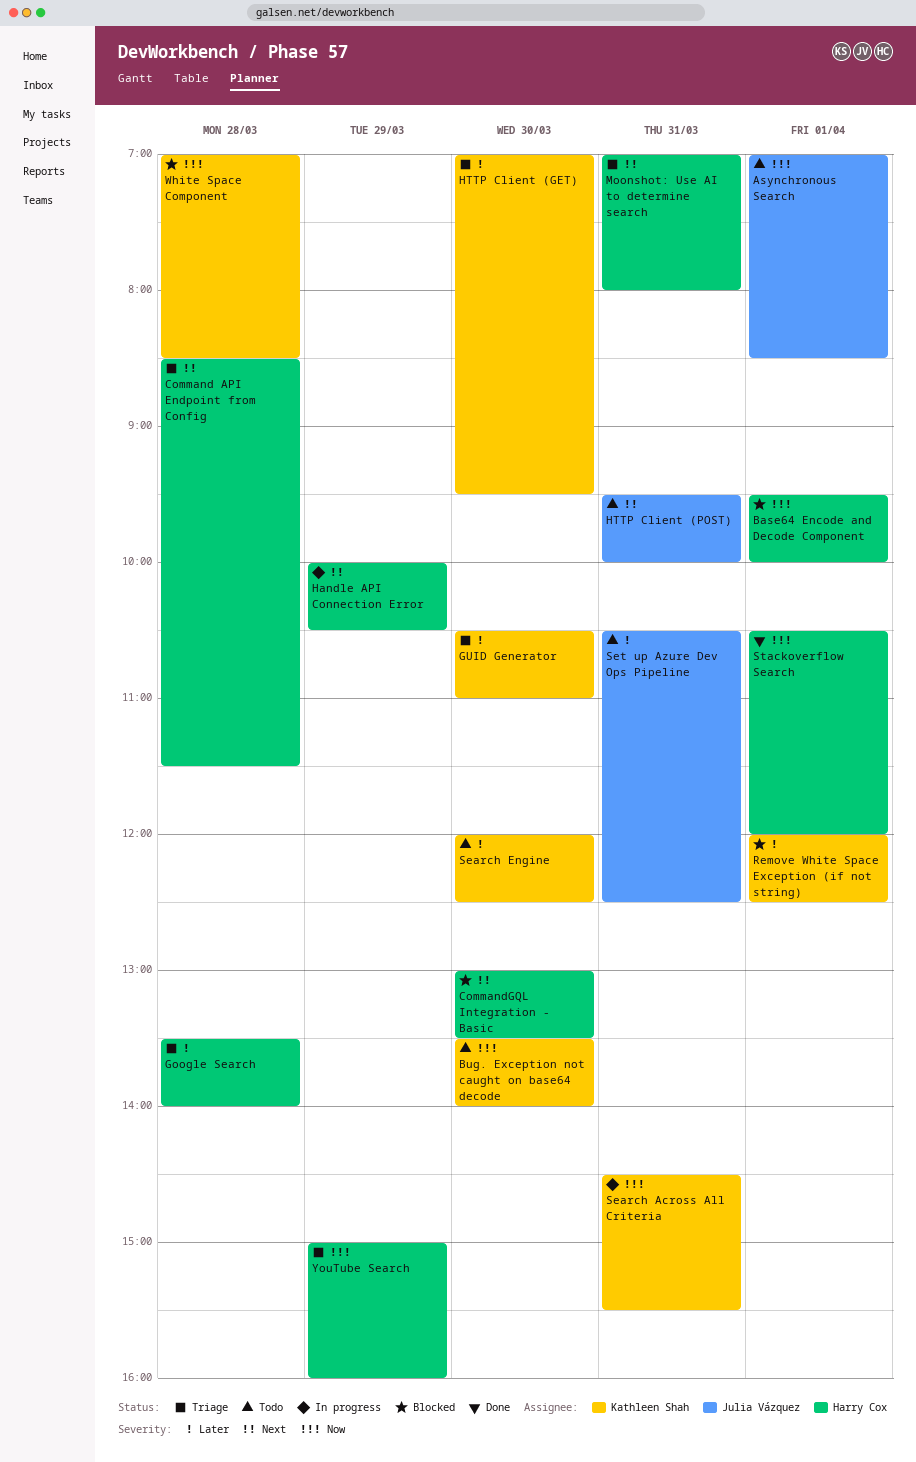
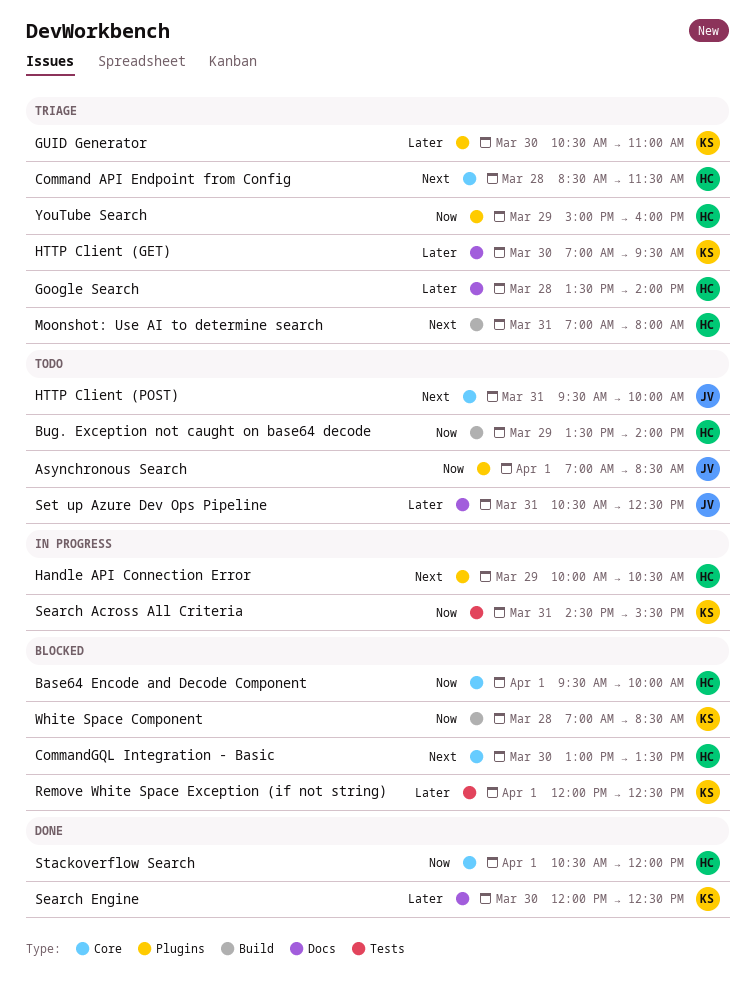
Bug. Exception not caught on base64 decode, owner: Kathleen Shah -> Harry Cox
Bug. Exception not caught on base64 decode, day: Mar 30 -> Mar 29
Search Engine, status: Todo -> Done

